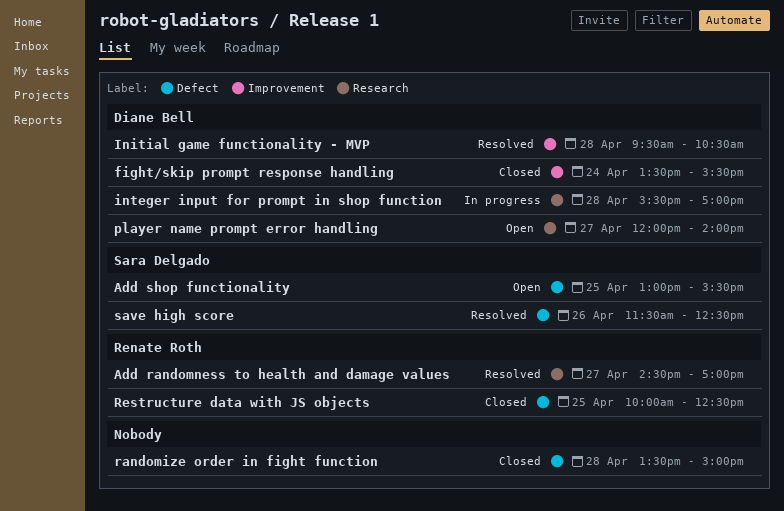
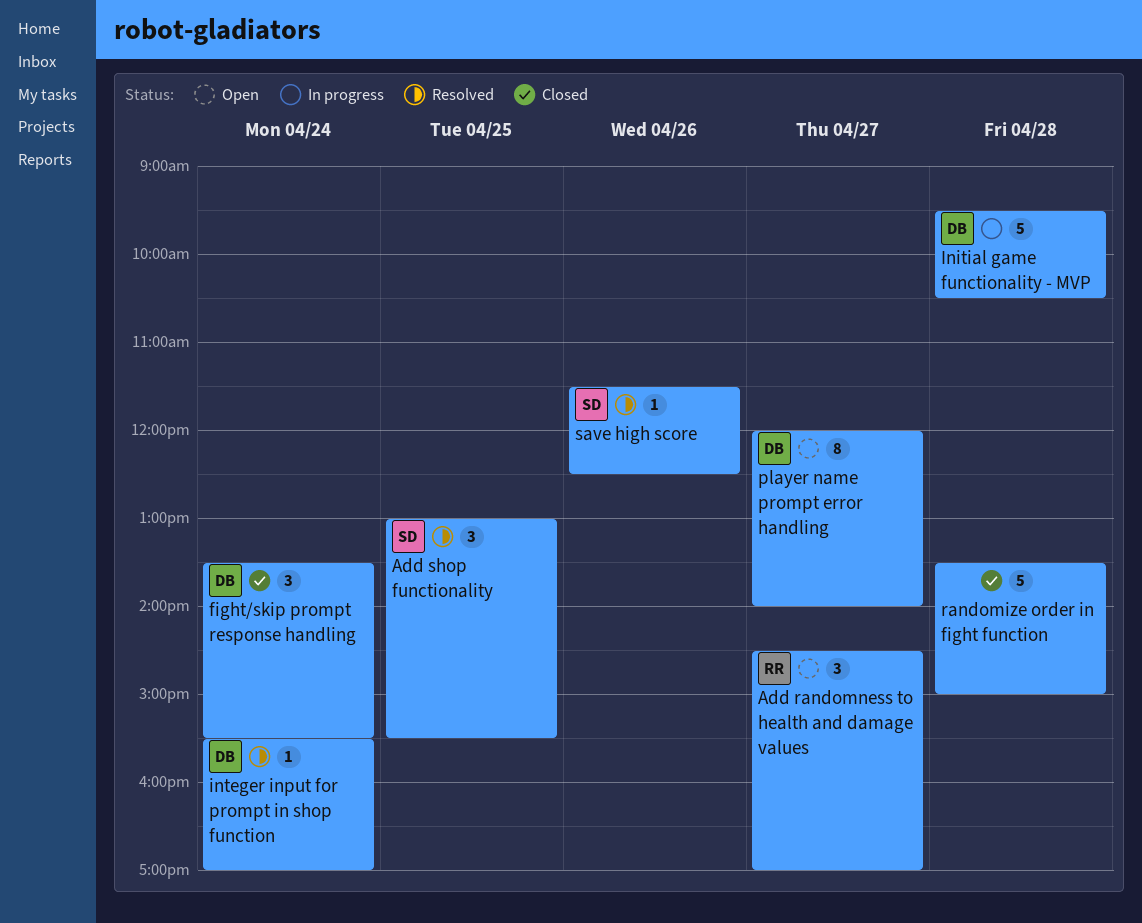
Add randomness to health and damage values, status: Resolved -> Open
Add shop functionality, status: Open -> Resolved
Initial game functionality - MVP, status: Resolved -> In progress
integer input for prompt in shop function, status: In progress -> Resolved
integer input for prompt in shop function, day: Apr 28 -> Apr 24
Restructure data with JS objects: present -> none

